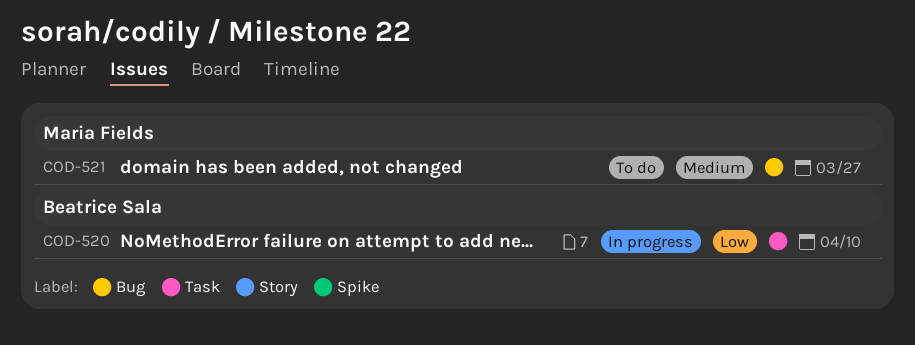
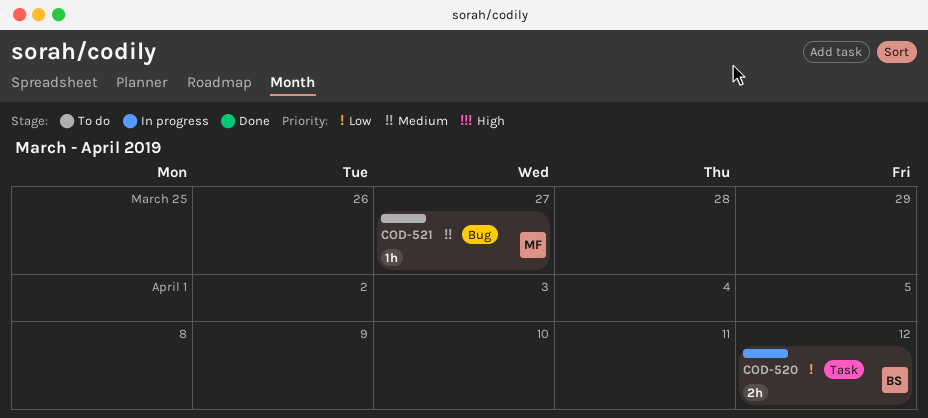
COD-520, due: Apr 10 -> Apr 12

